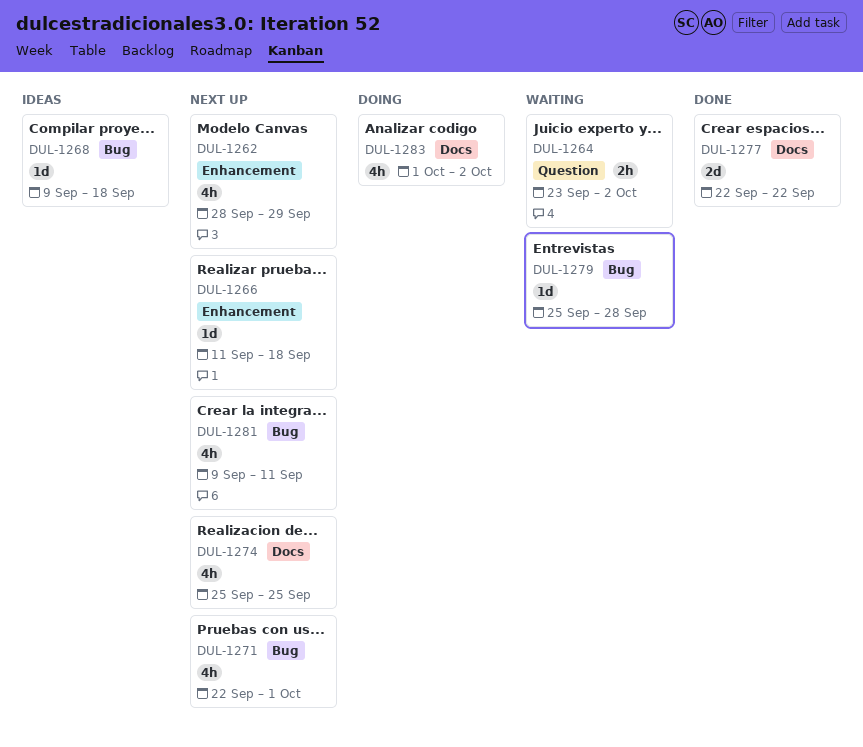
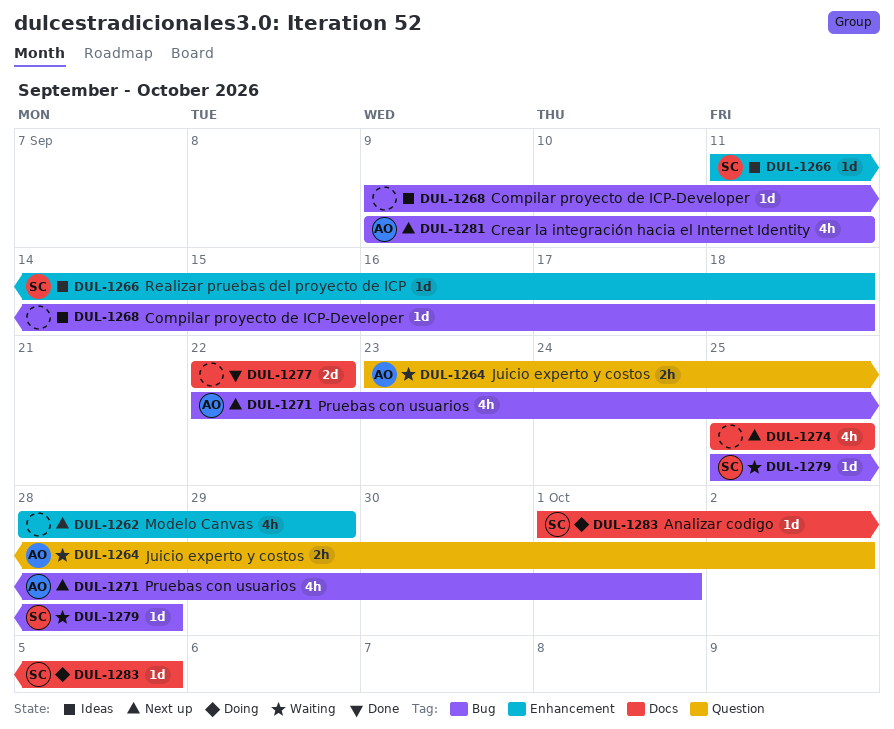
DUL-1266, status: Next up -> Ideas
DUL-1283, estimate: 4h -> 1d
DUL-1283, due: Oct 2 -> Oct 5

